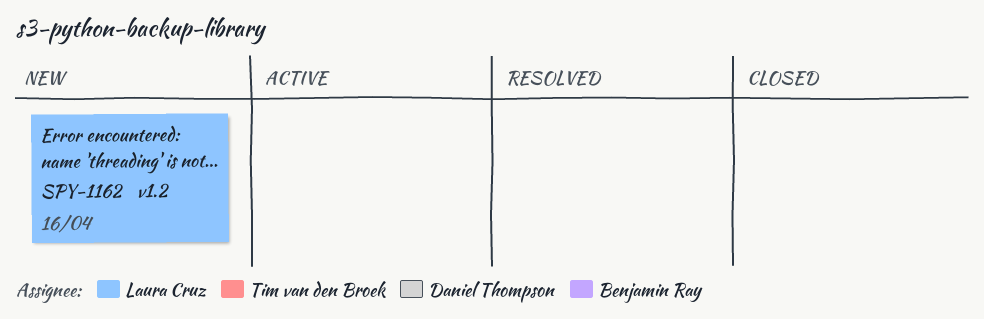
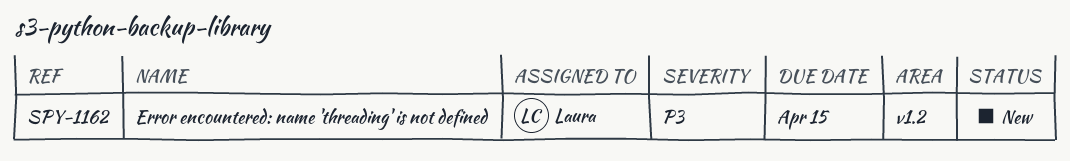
SPY-1162, due: Apr 16 -> Apr 15

